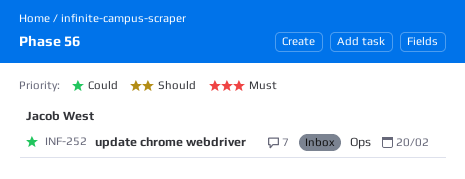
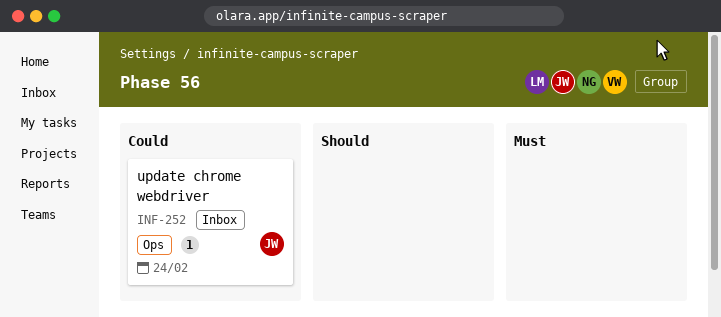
INF-252, due: Feb 20 -> Feb 24

